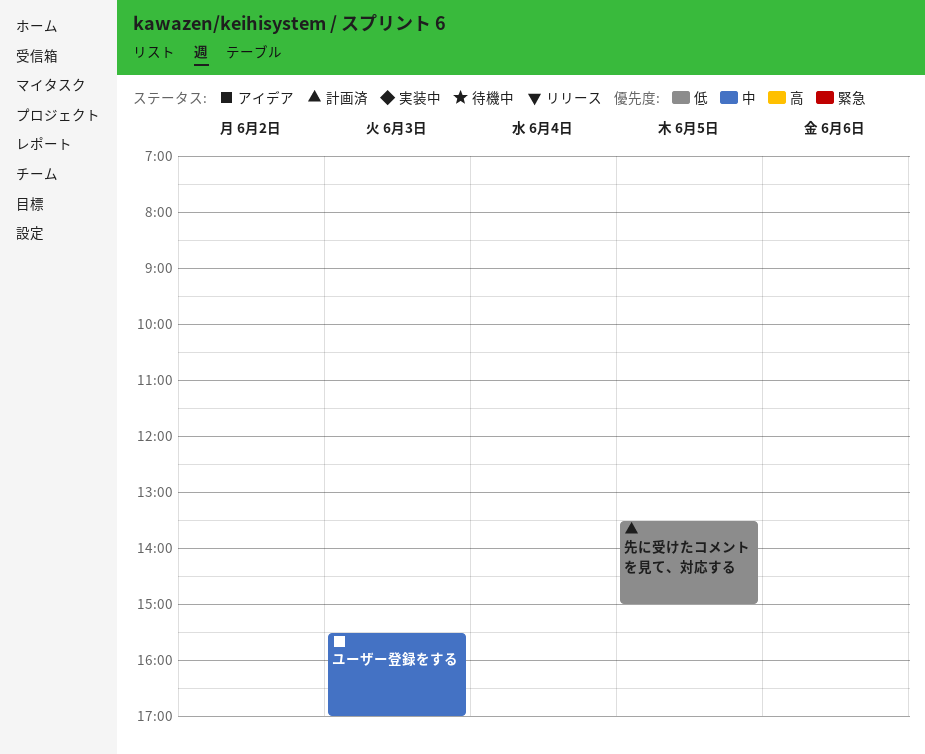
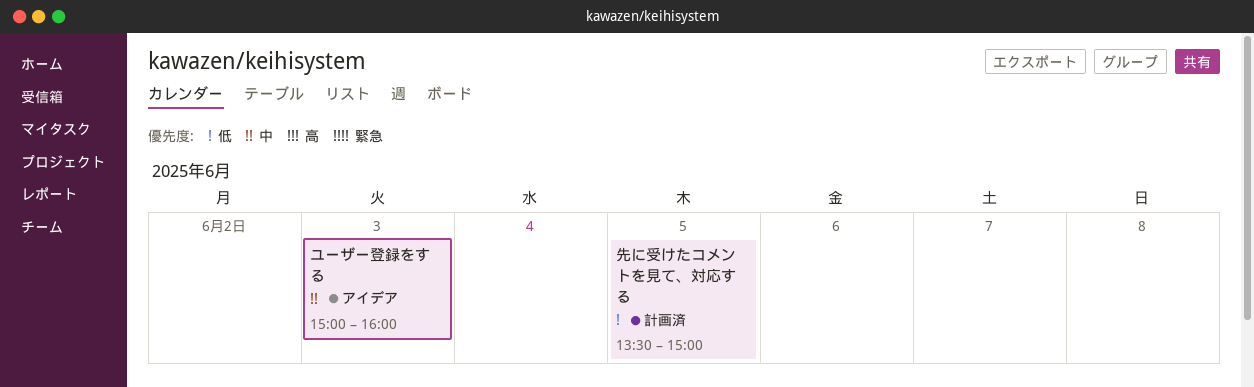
ユーザー登録をする, begins: 15:30 -> 15:00
ユーザー登録をする, ends: 17:00 -> 16:00

